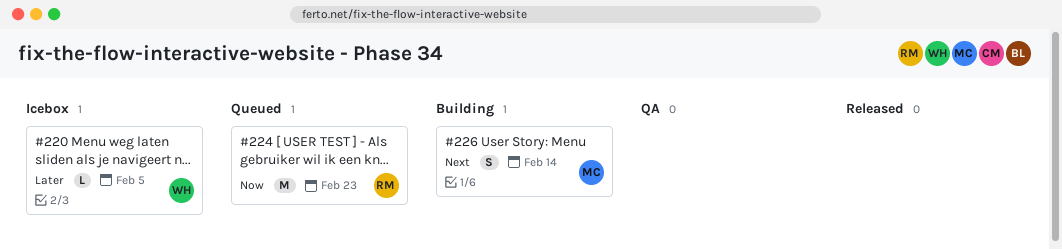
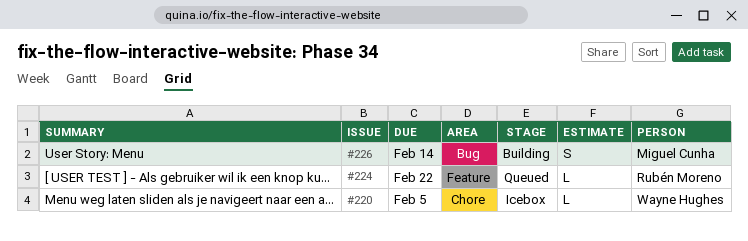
#224, estimate: M -> L
#224, due: Feb 23 -> Feb 22

